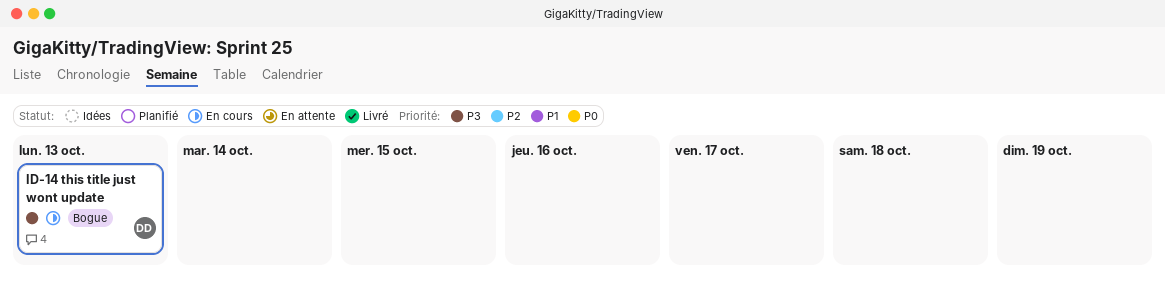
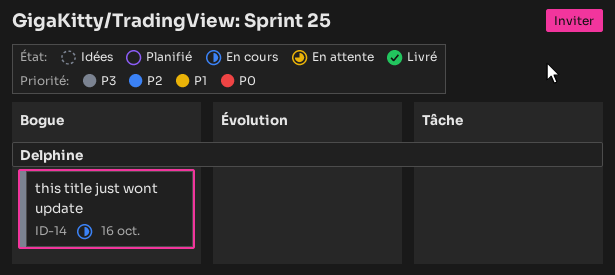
ID-14, due: Oct 13 -> Oct 16

